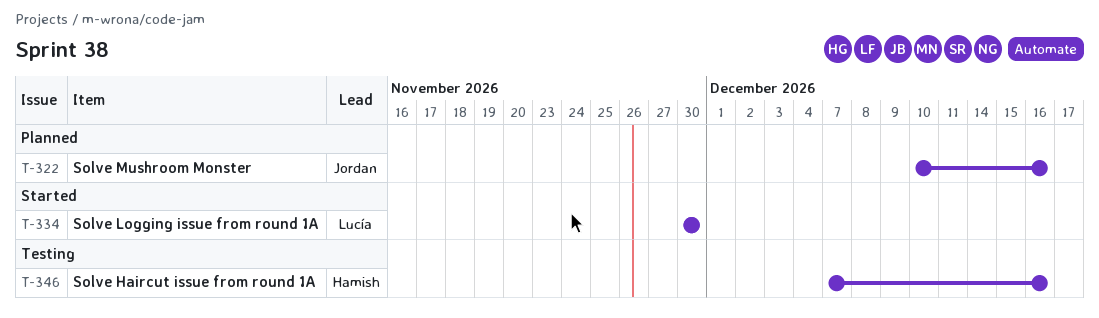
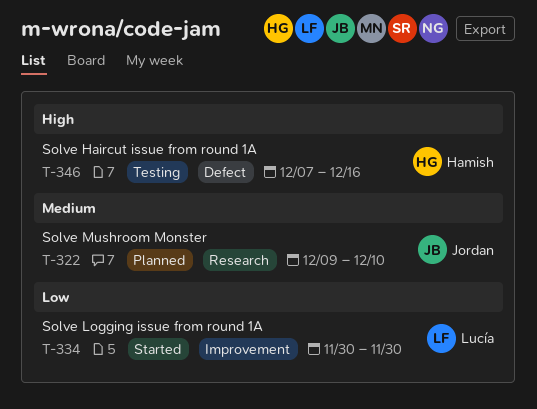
T-322, start: Dec 10 -> Dec 9
T-322, due: Dec 16 -> Dec 10

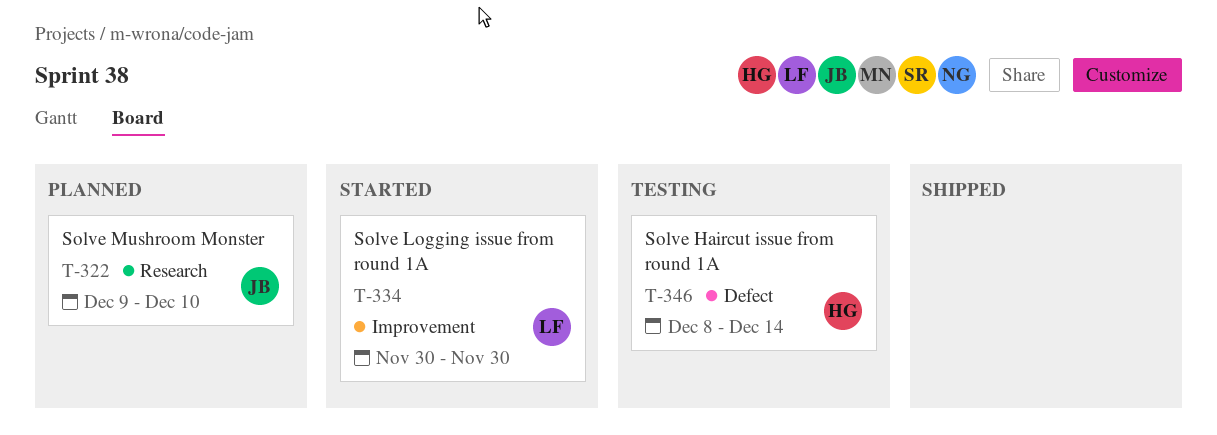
T-346, start: Dec 7 -> Dec 8
T-346, due: Dec 16 -> Dec 14

